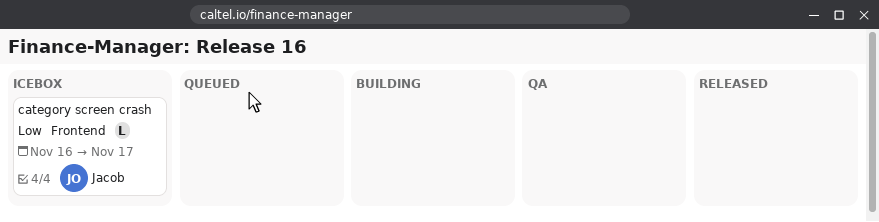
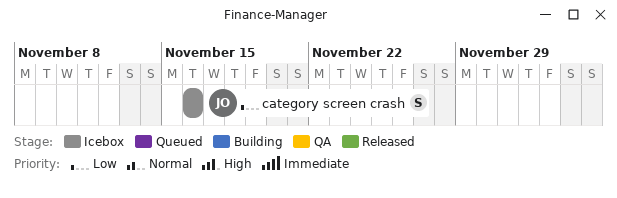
category screen crash, estimate: L -> S
category screen crash, due: Nov 17 -> Nov 16

